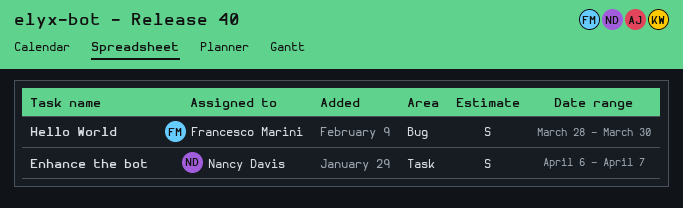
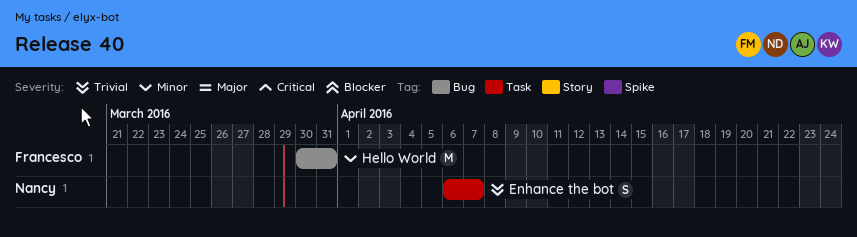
Hello World, estimate: S -> M
Hello World, start: Mar 28 -> Mar 30
Hello World, due: Mar 30 -> Mar 31

